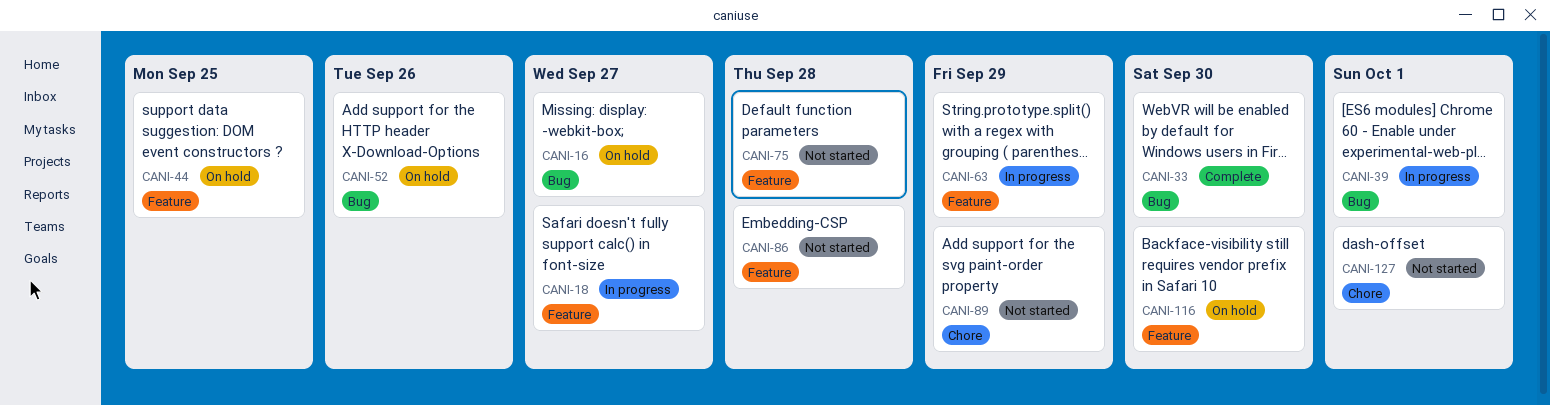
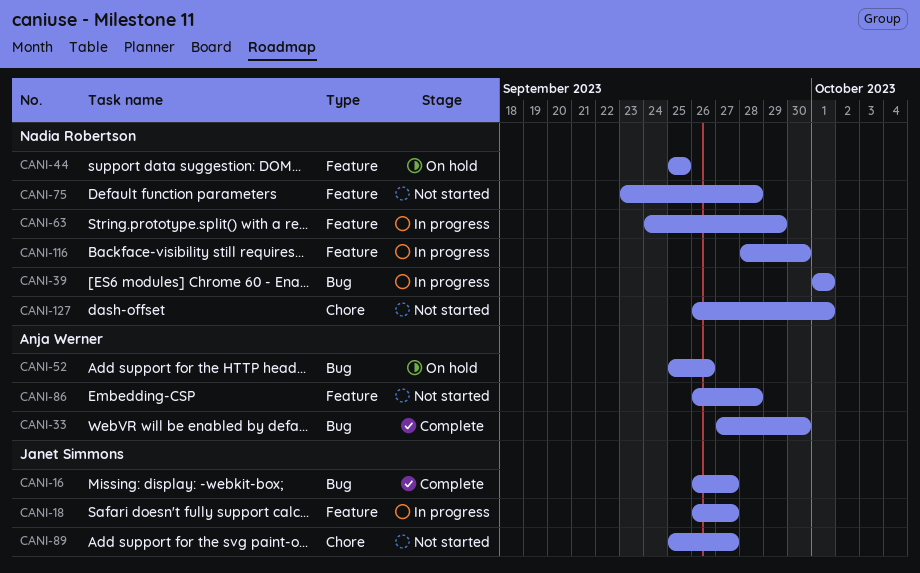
CANI-16, status: On hold -> Complete
CANI-89, due: Sep 29 -> Sep 27
CANI-116, status: On hold -> In progress

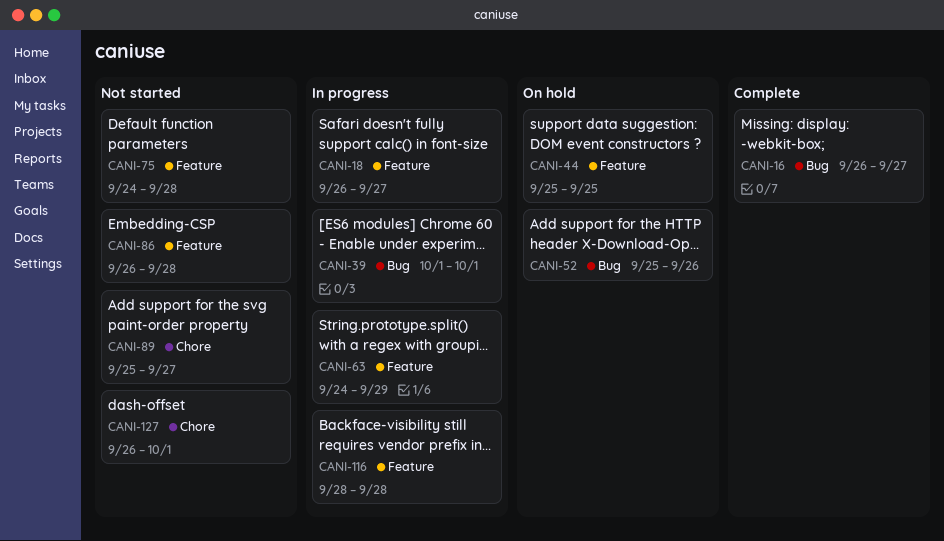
CANI-33: present -> none
CANI-75, start: Sep 23 -> Sep 24
CANI-116, due: Sep 30 -> Sep 28

